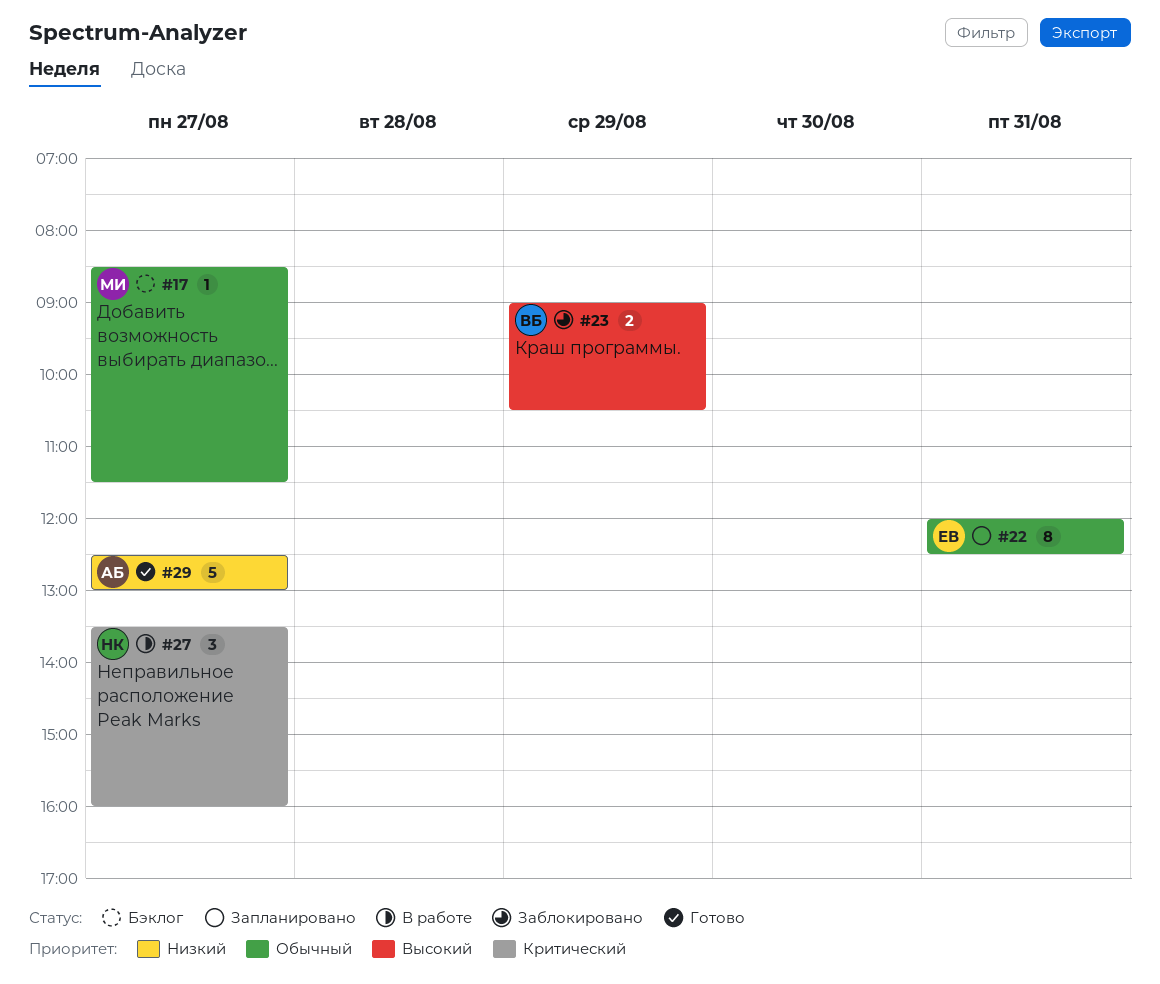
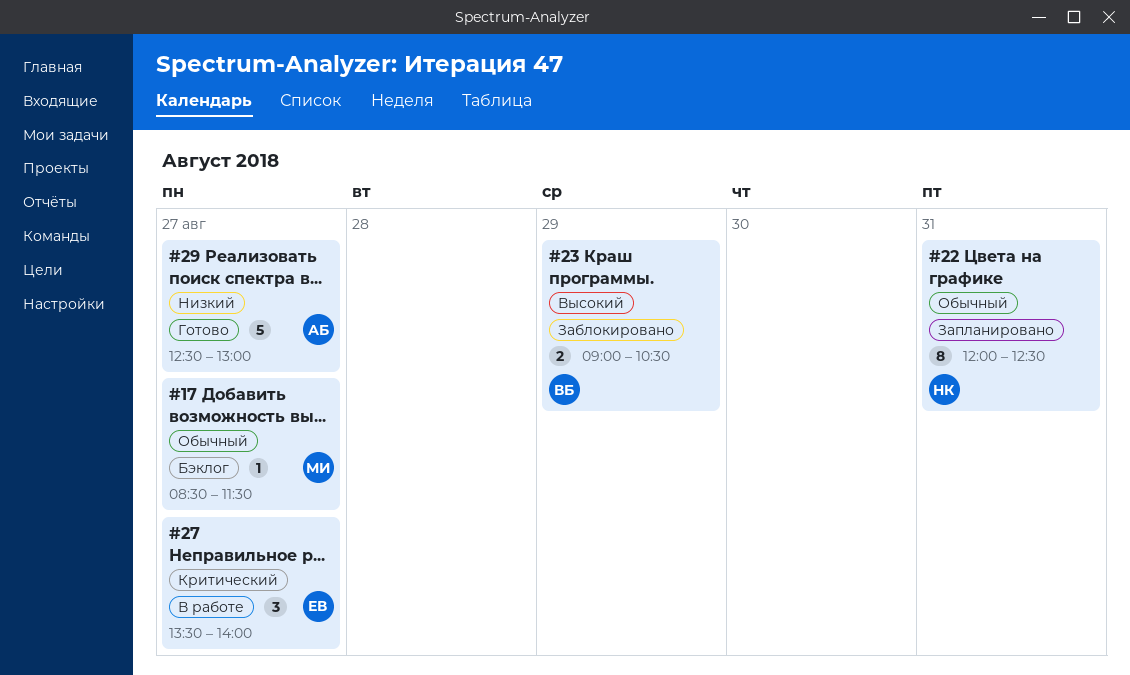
#22, owner: ЕВ -> НК
#27, owner: НК -> ЕВ
#27, ends: 16:00 -> 14:00

